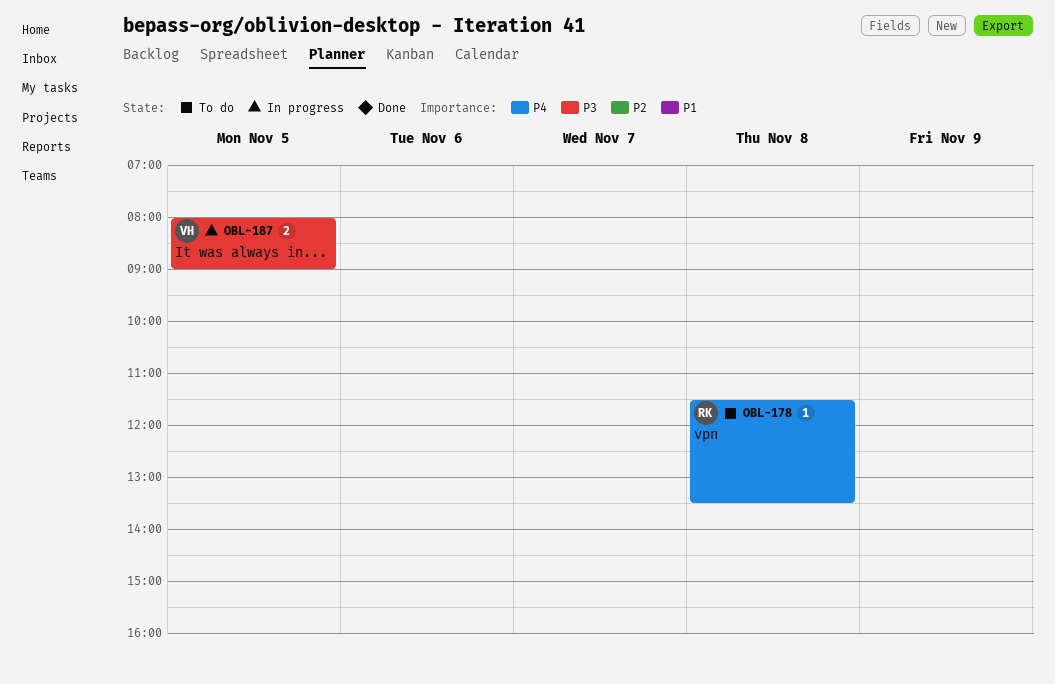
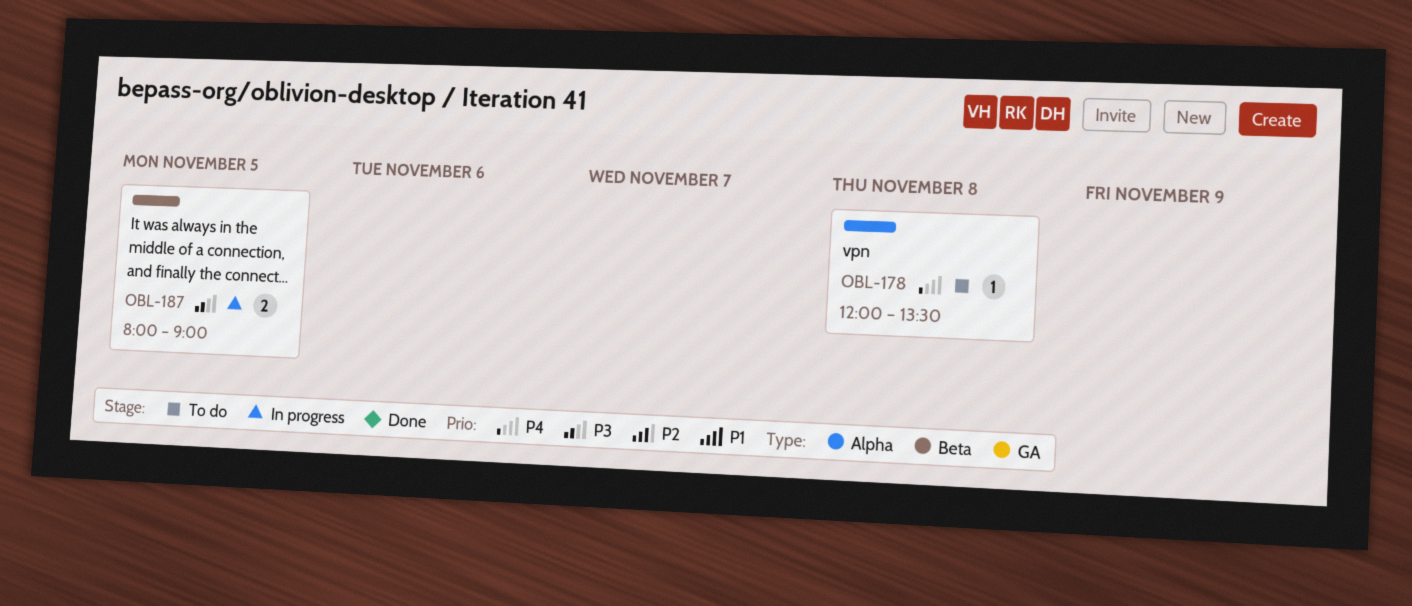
OBL-178, begins: 11:30 -> 12:00

